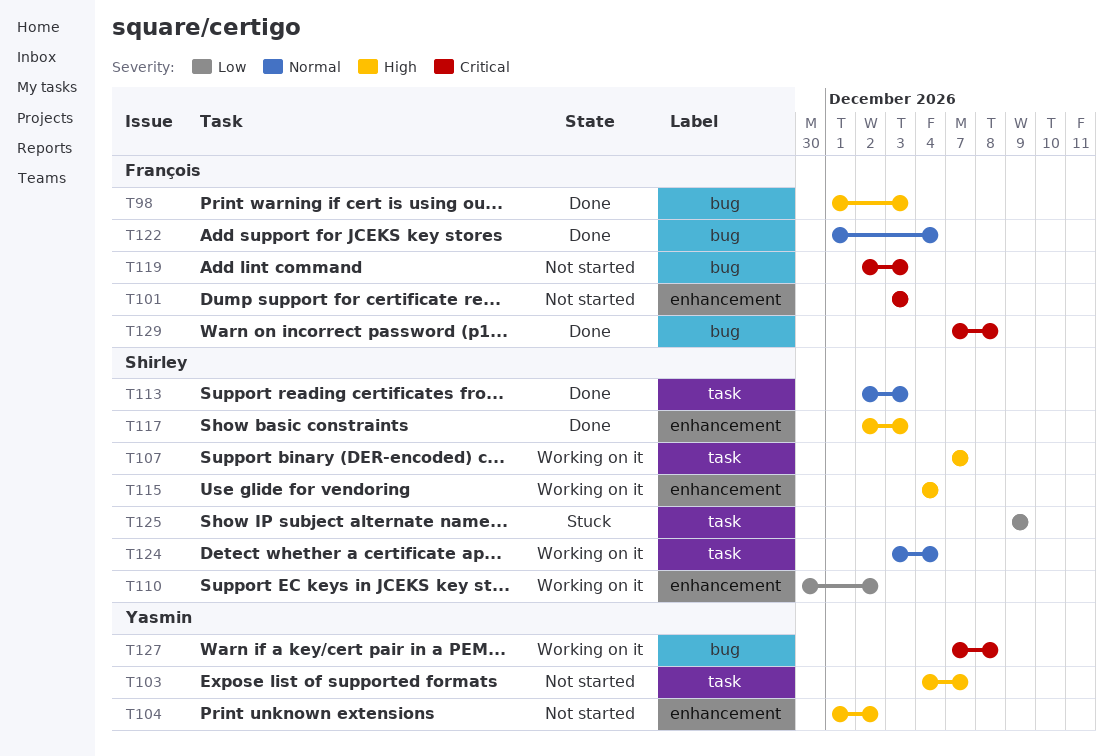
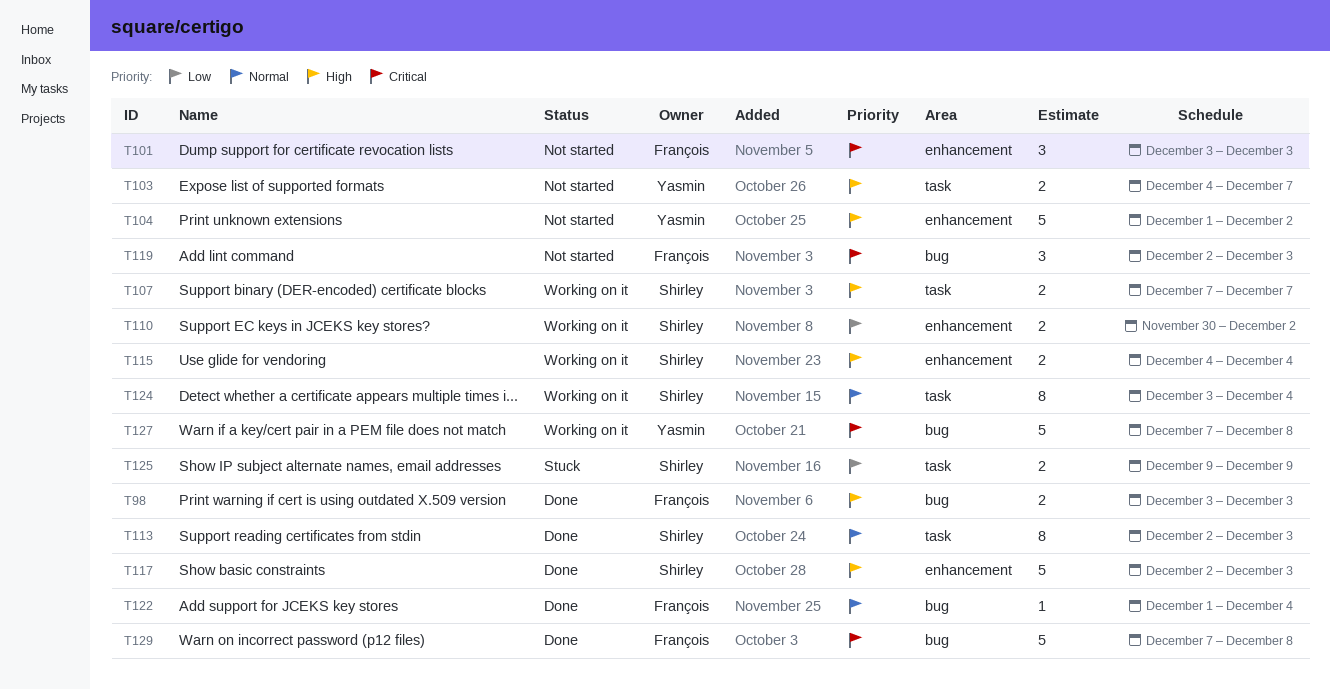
T98, start: Dec 1 -> Dec 3

